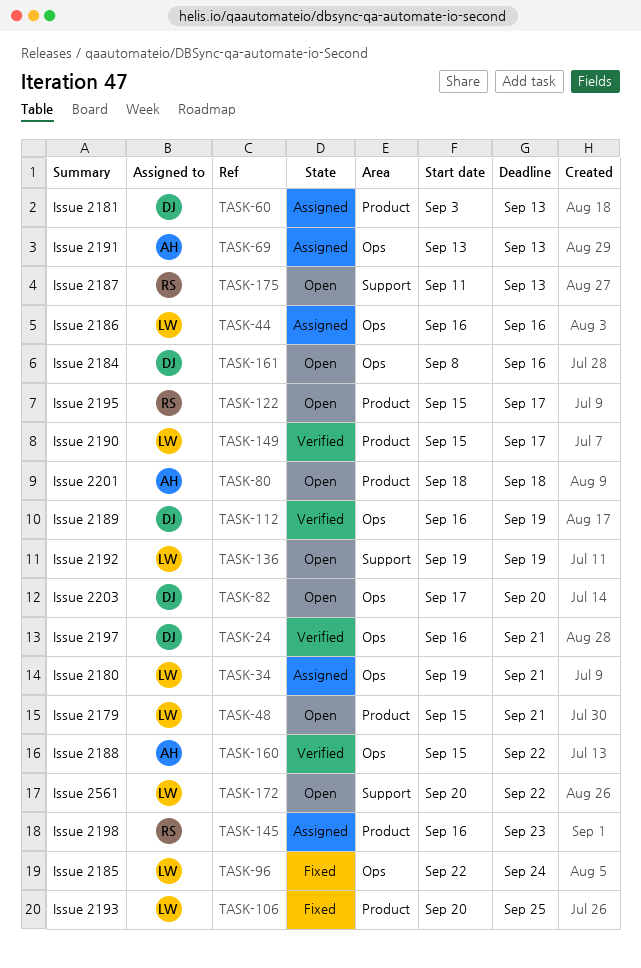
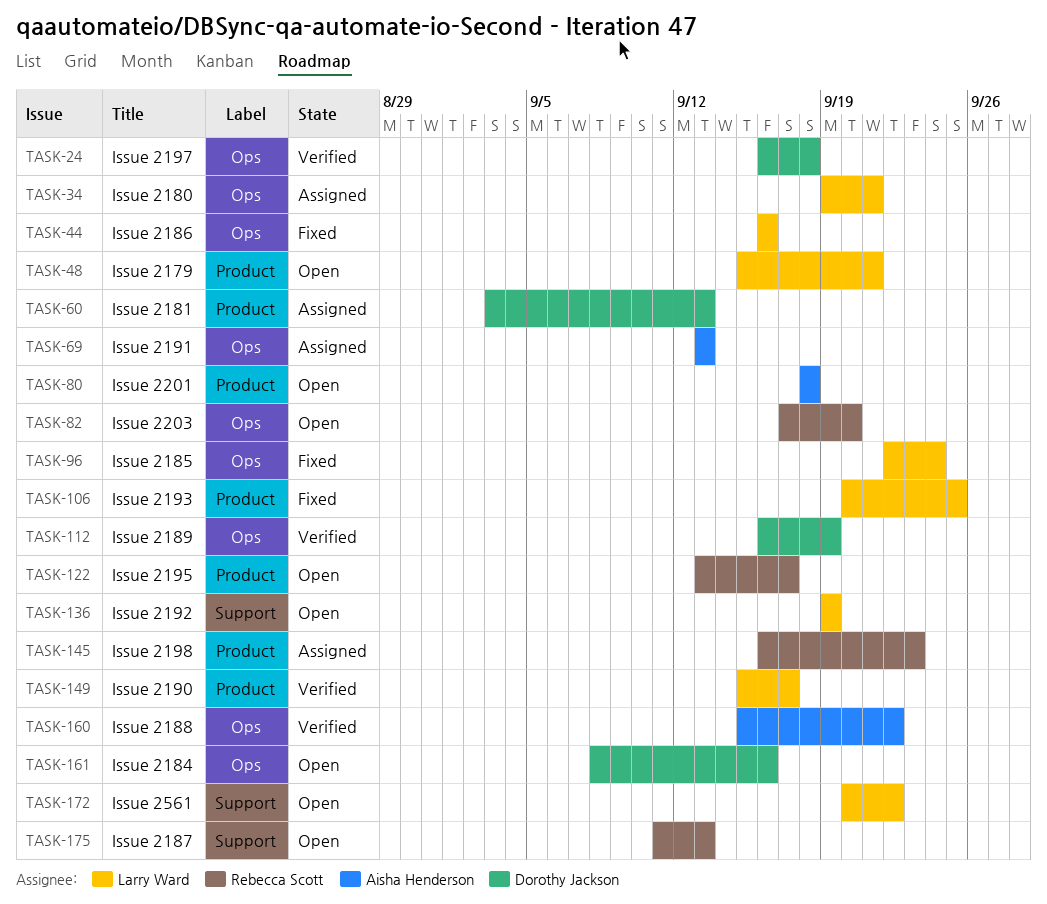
TASK-24, due: Sep 21 -> Sep 18
TASK-44, status: Assigned -> Fixed
TASK-82, owner: Dorothy Jackson -> Rebecca Scott
TASK-122, start: Sep 15 -> Sep 13

